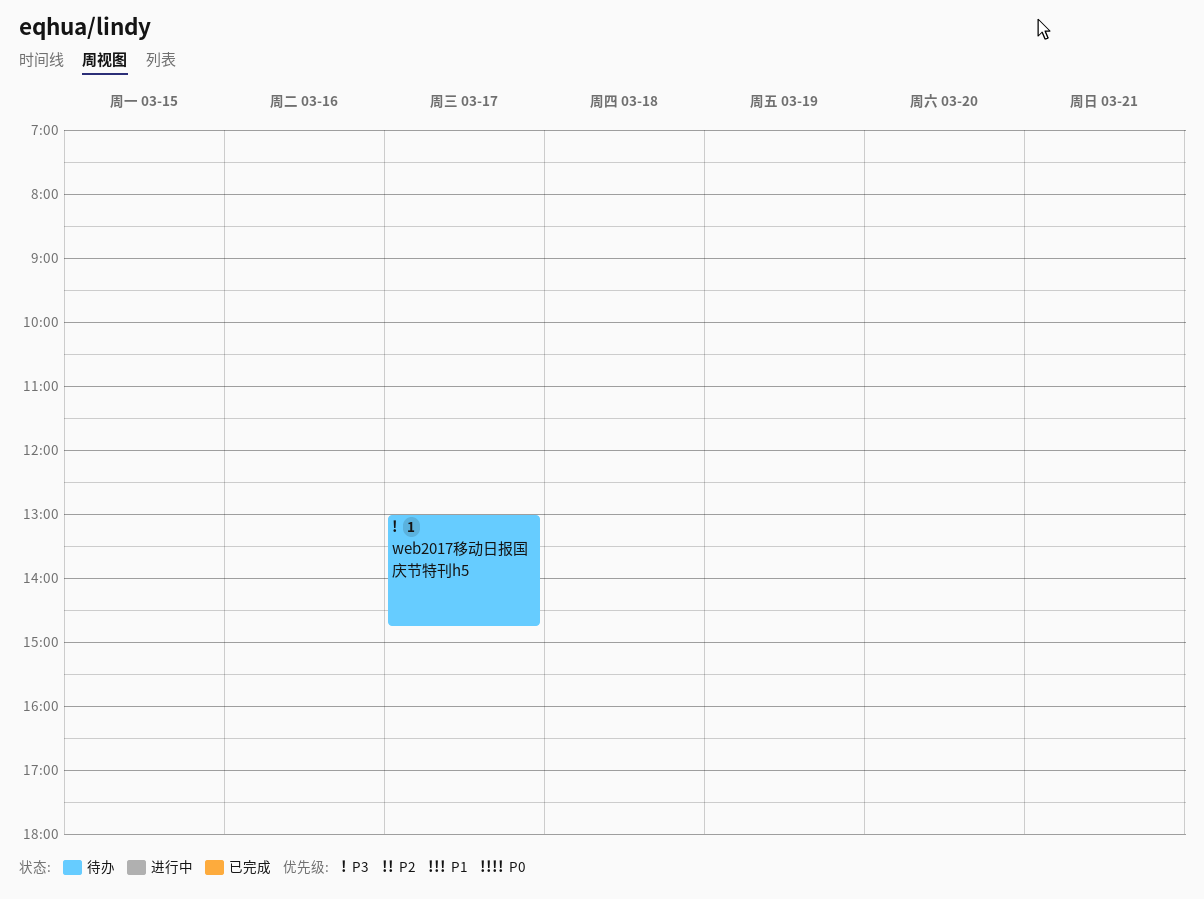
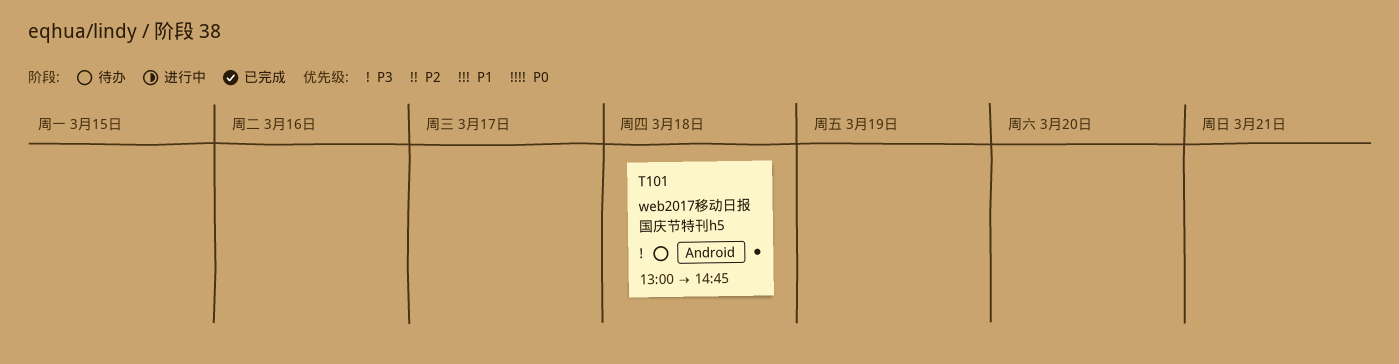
web2017移动日报国庆节特刊h5, day: Mar 17 -> Mar 18

